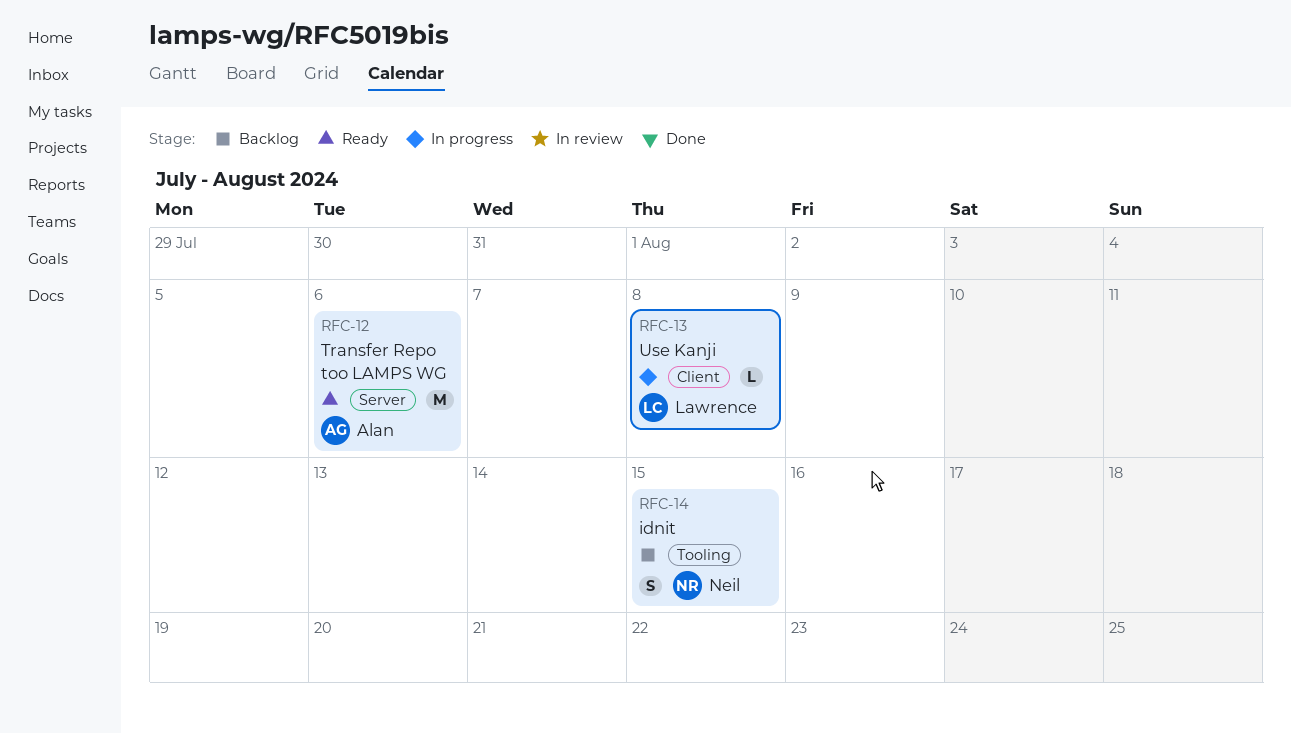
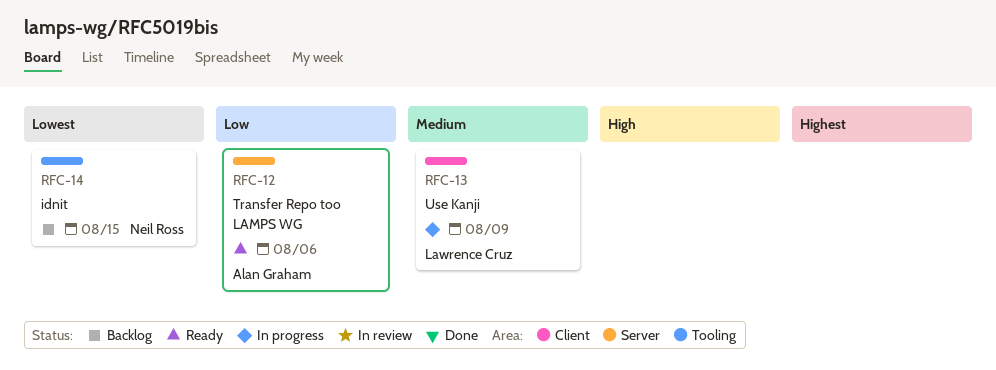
RFC-13, due: Aug 8 -> Aug 9

